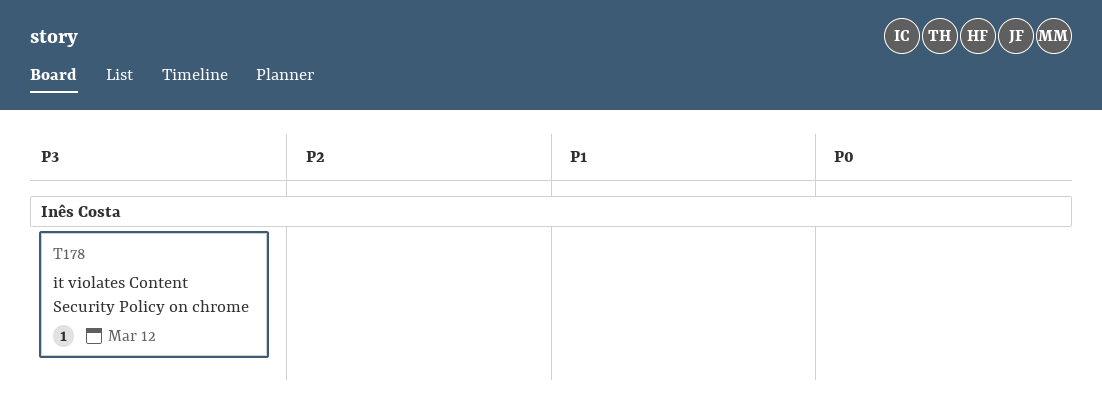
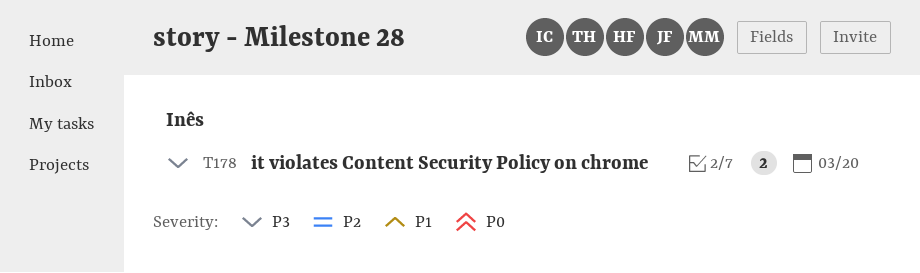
T178, estimate: 1 -> 2
T178, due: Mar 12 -> Mar 20

